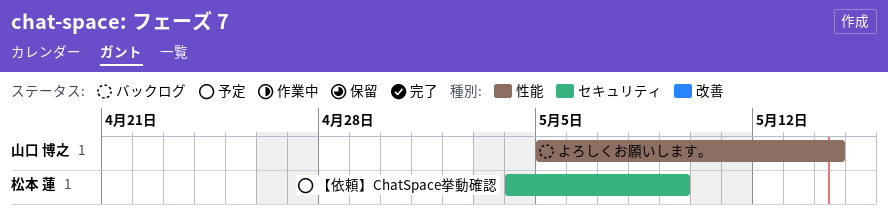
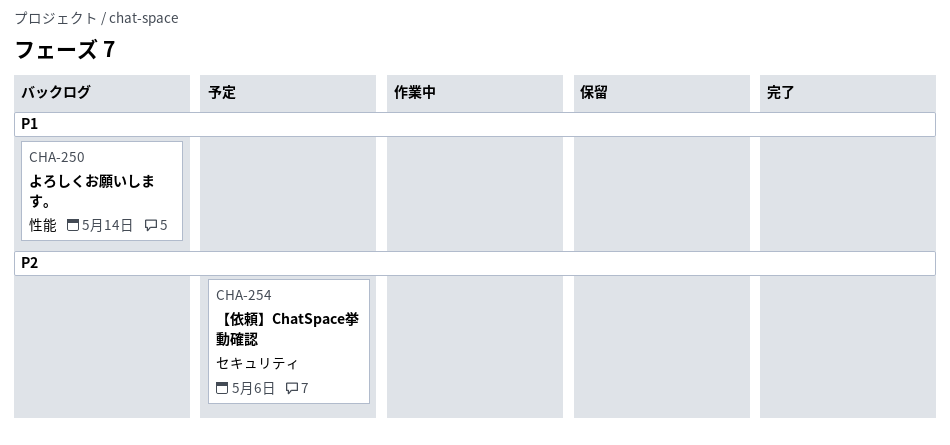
【依頼】ChatSpace挙動確認, due: May 9 -> May 6

